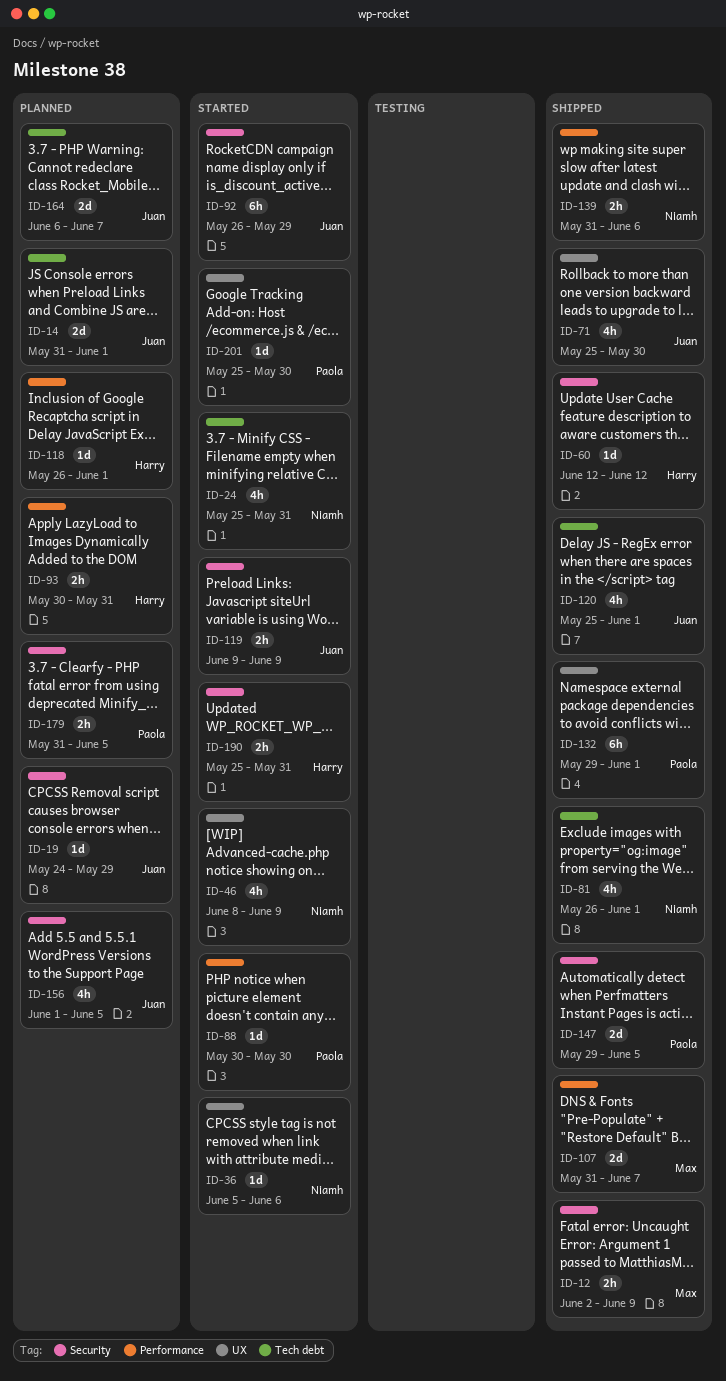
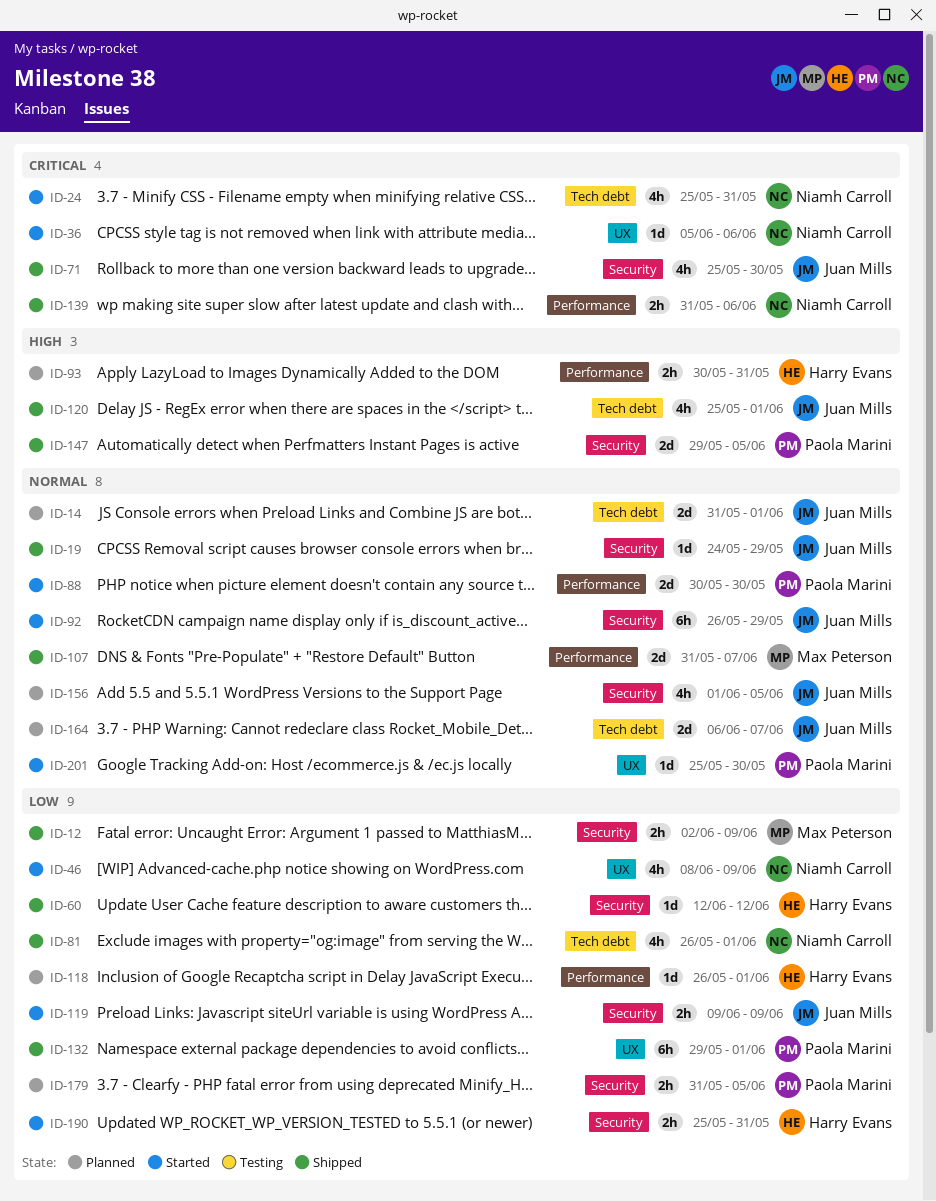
ID-19, status: Planned -> Shipped
ID-71, label: UX -> Security
ID-88, estimate: 1d -> 2d

